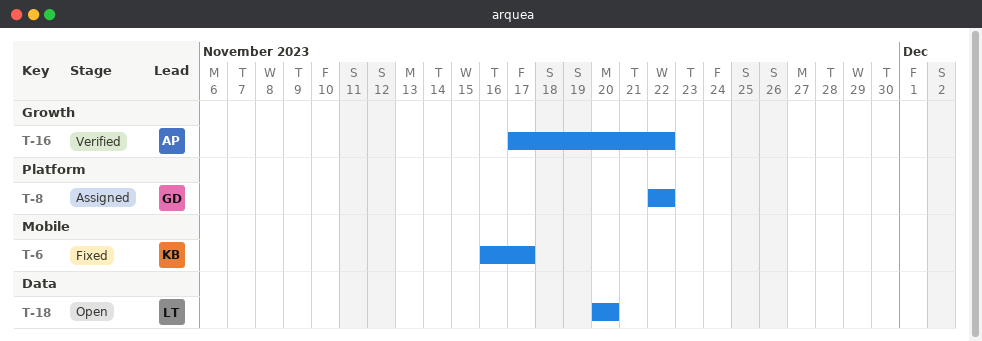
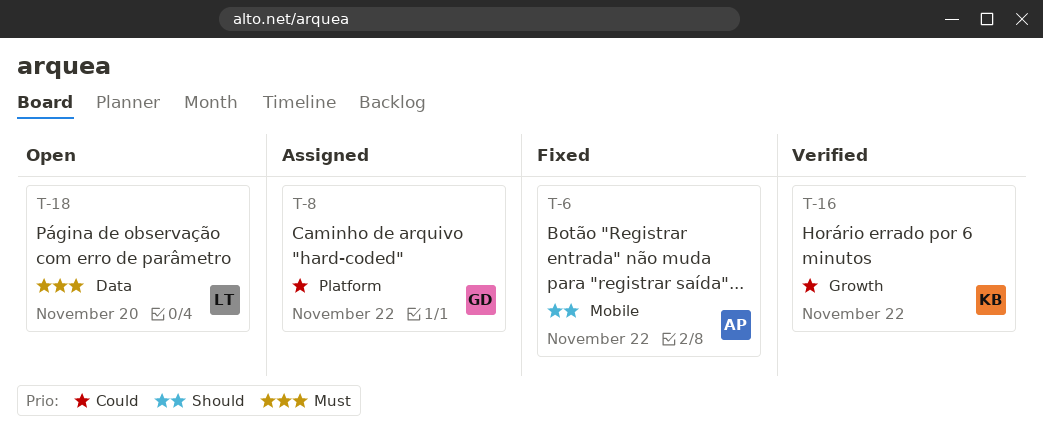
T-6, owner: KB -> AP
T-6, due: Nov 17 -> Nov 22
T-16, owner: AP -> KB

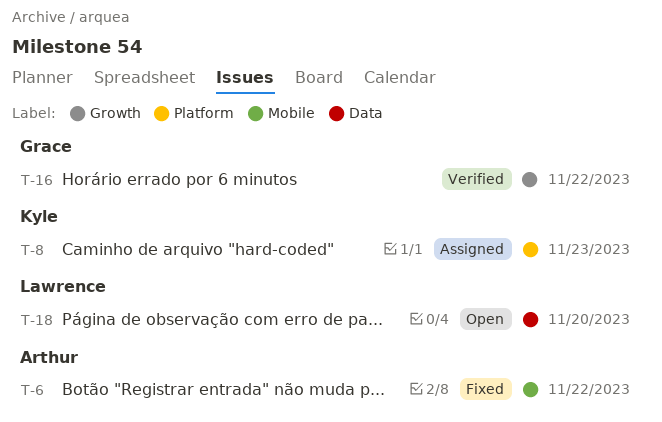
T-8, owner: Grace -> Kyle
T-8, due: Nov 22 -> Nov 23
T-16, owner: Kyle -> Grace

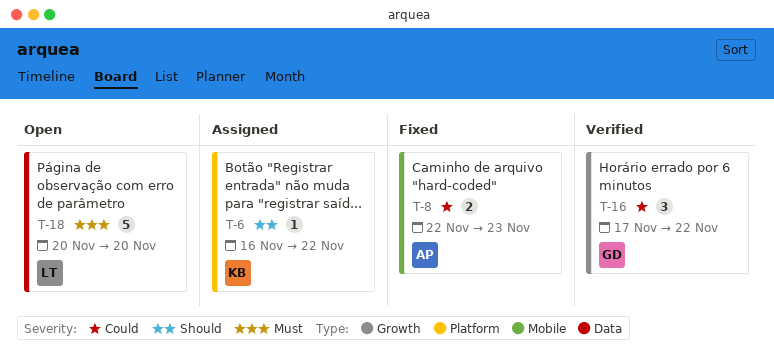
T-6, status: Fixed -> Assigned
T-6, owner: Arthur -> Kyle
T-6, label: Mobile -> Platform
T-8, status: Assigned -> Fixed
T-8, owner: Kyle -> Arthur
T-8, label: Platform -> Mobile

